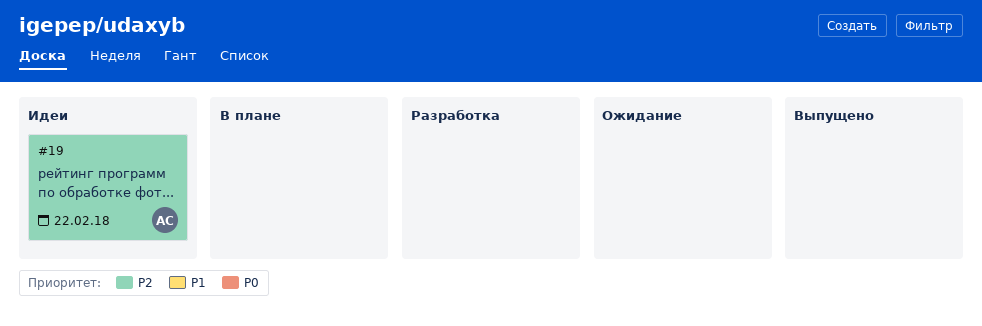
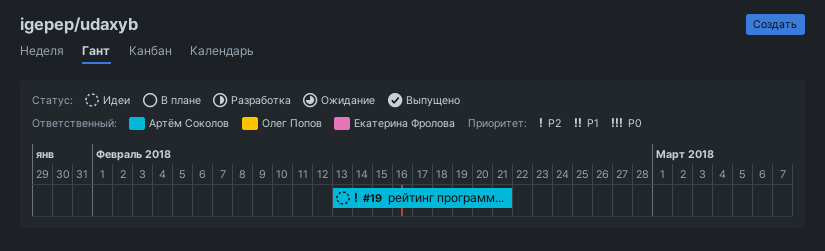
#19, due: Feb 22 -> Feb 21

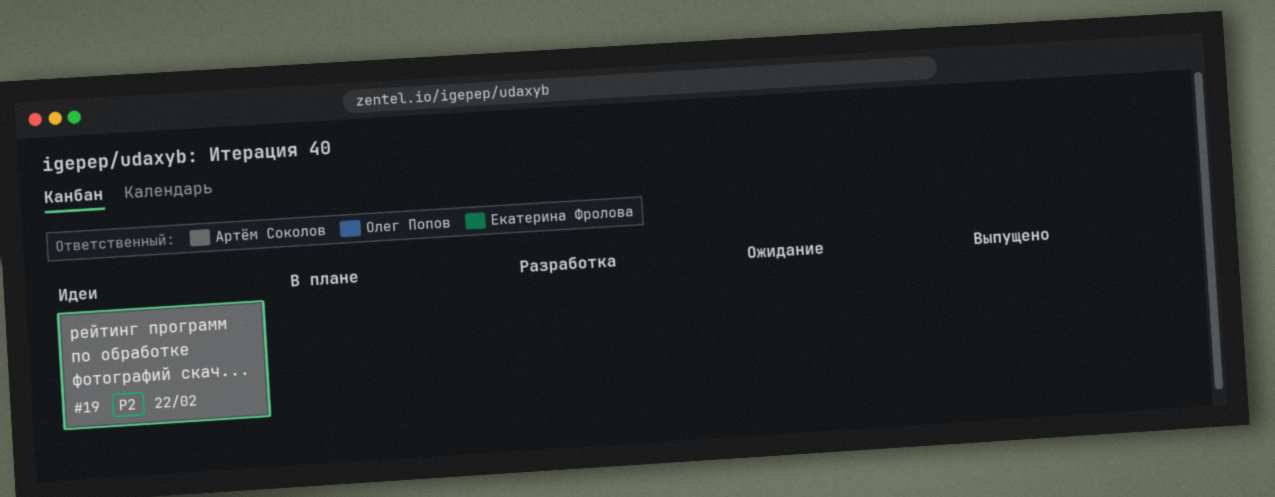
#19, due: Feb 21 -> Feb 22

